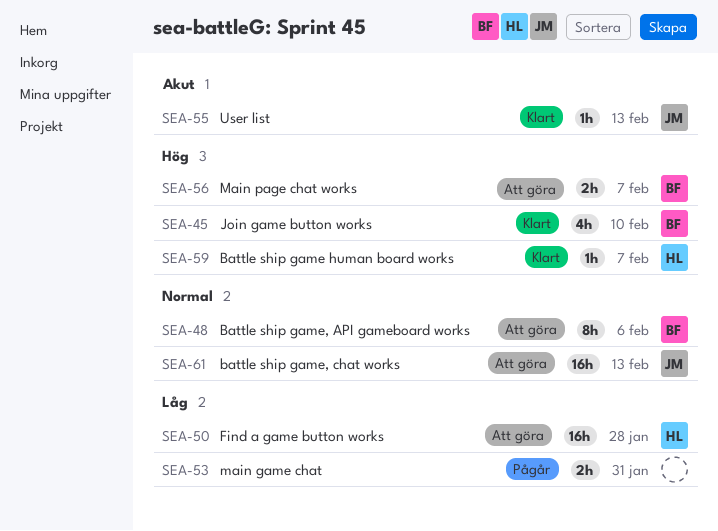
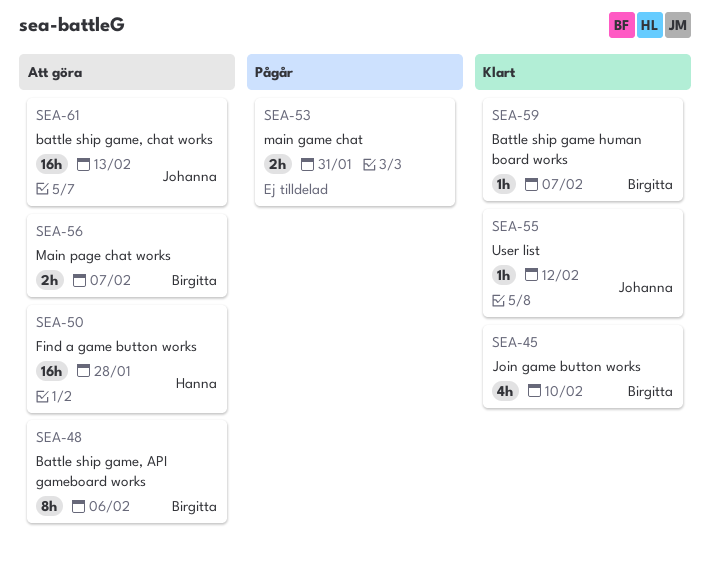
SEA-55, due: Feb 13 -> Feb 12
SEA-59, owner: Hanna -> Birgitta

